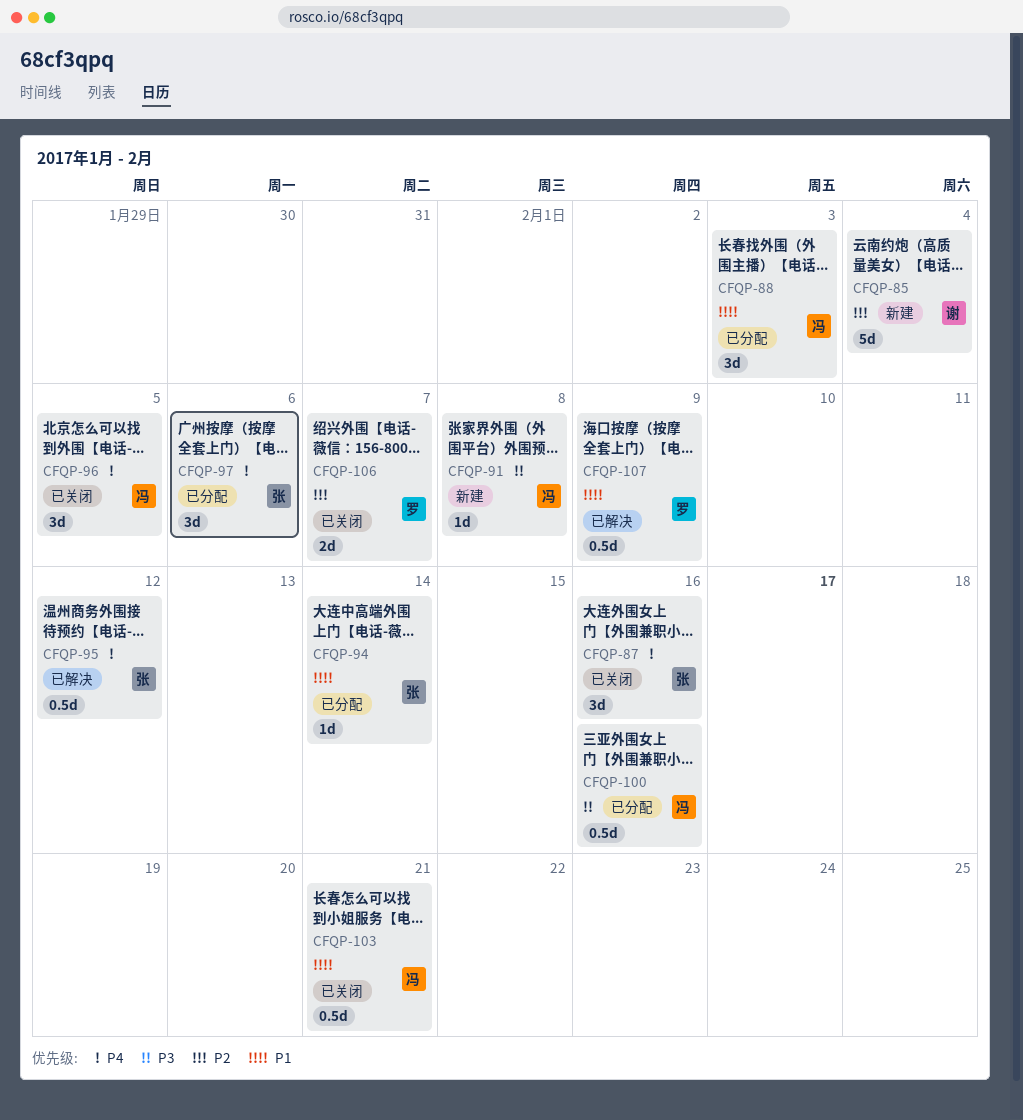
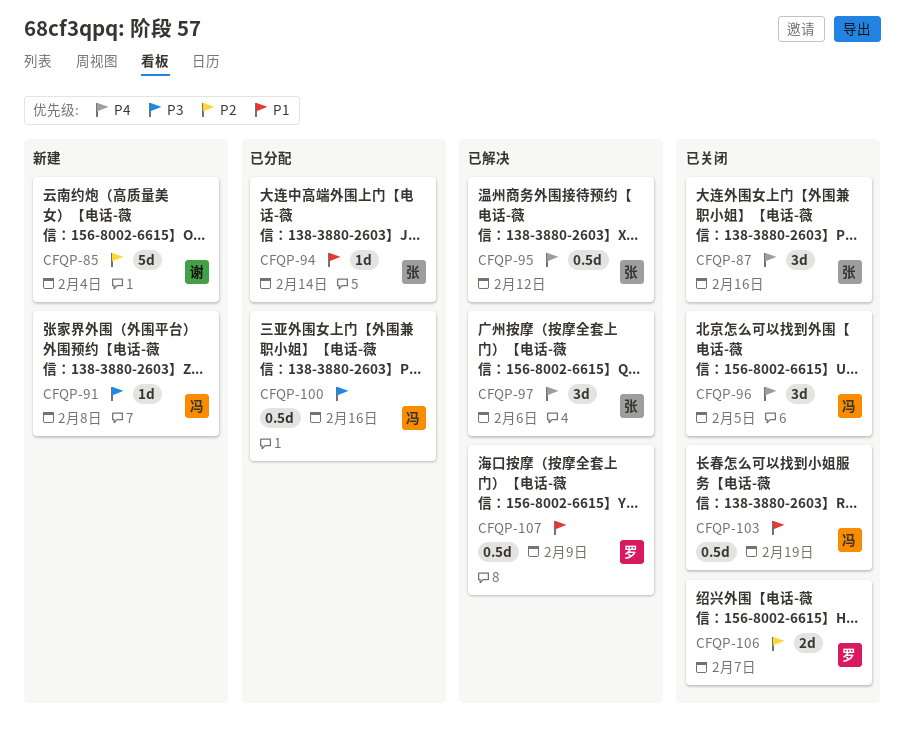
CFQP-88: present -> none
CFQP-97, status: 已分配 -> 已解决
CFQP-103, due: Feb 21 -> Feb 19

